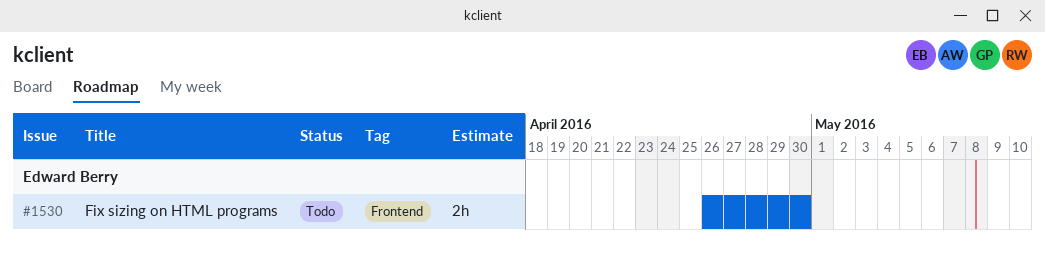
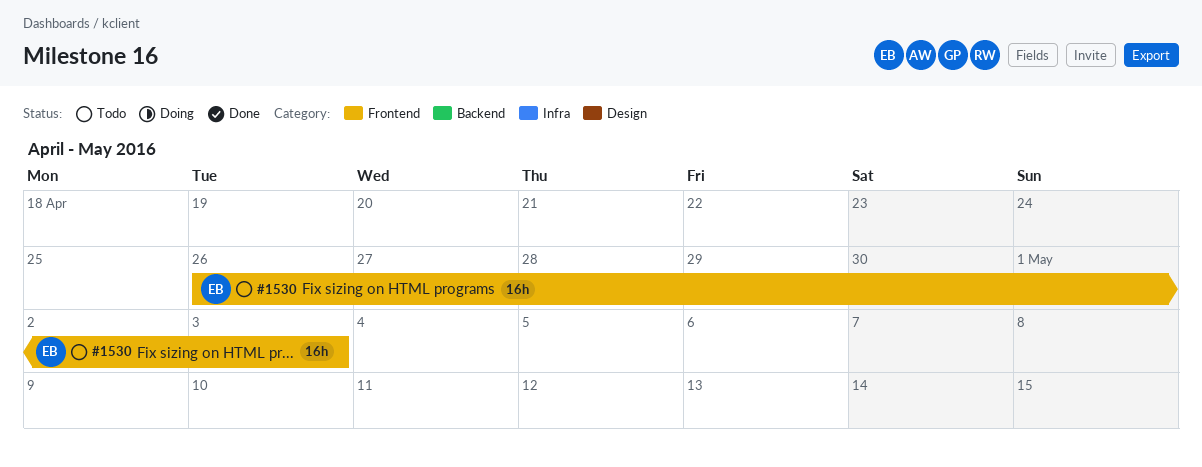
#1530, estimate: 2h -> 16h
#1530, due: Apr 30 -> May 3

